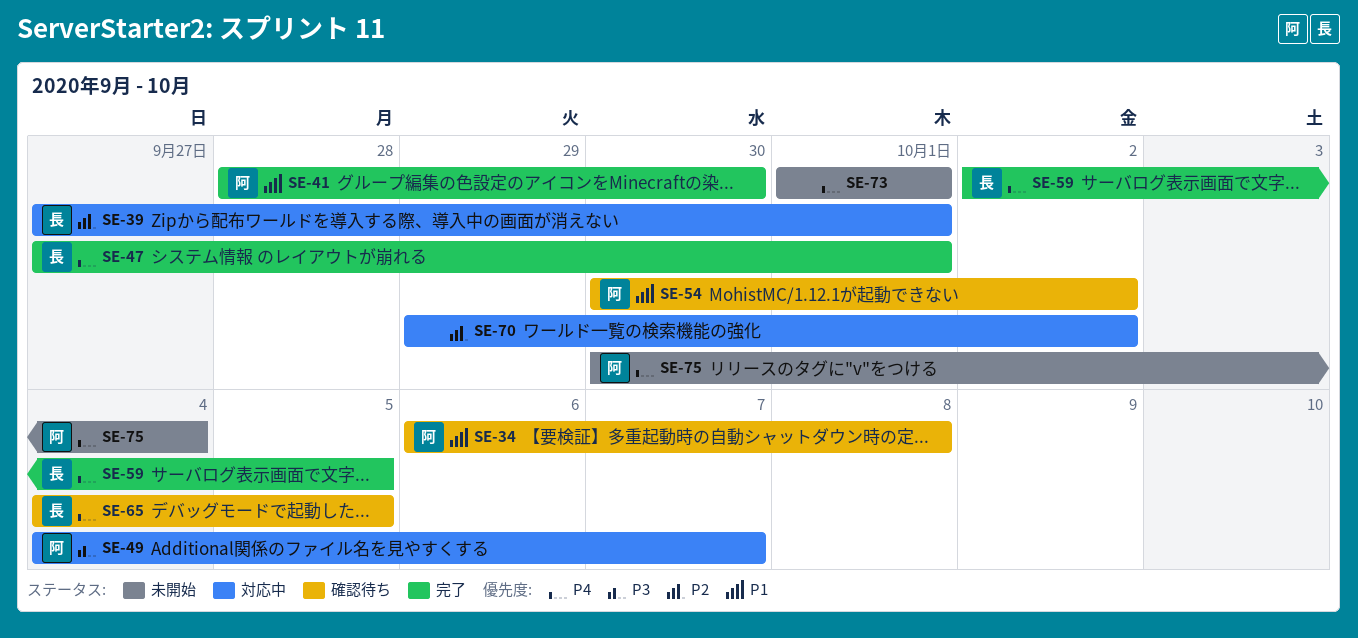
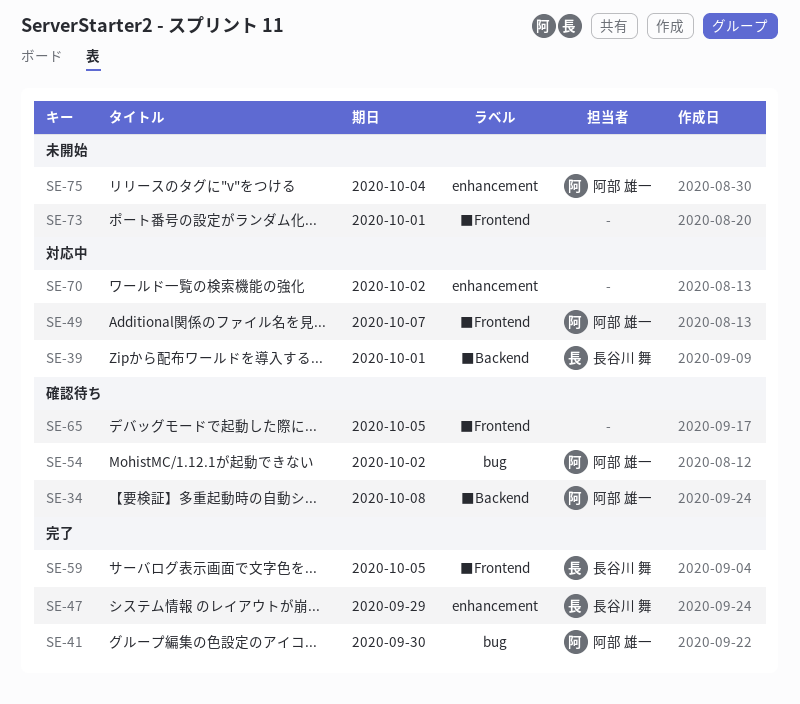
SE-47, due: Oct 1 -> Sep 29
SE-65, owner: 長谷川 舞 -> none

